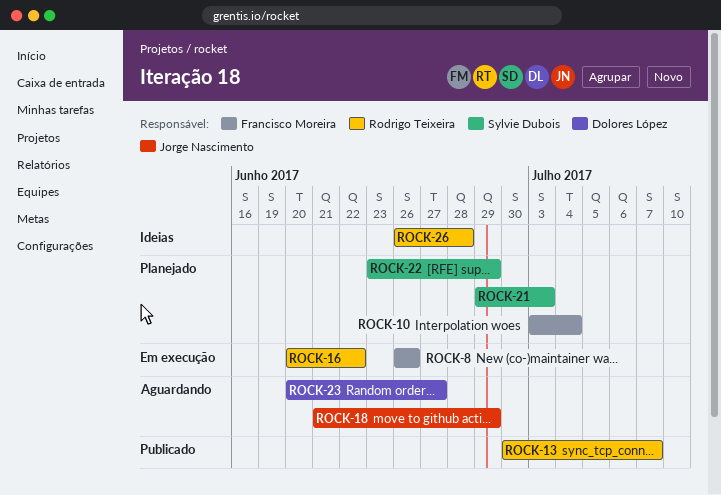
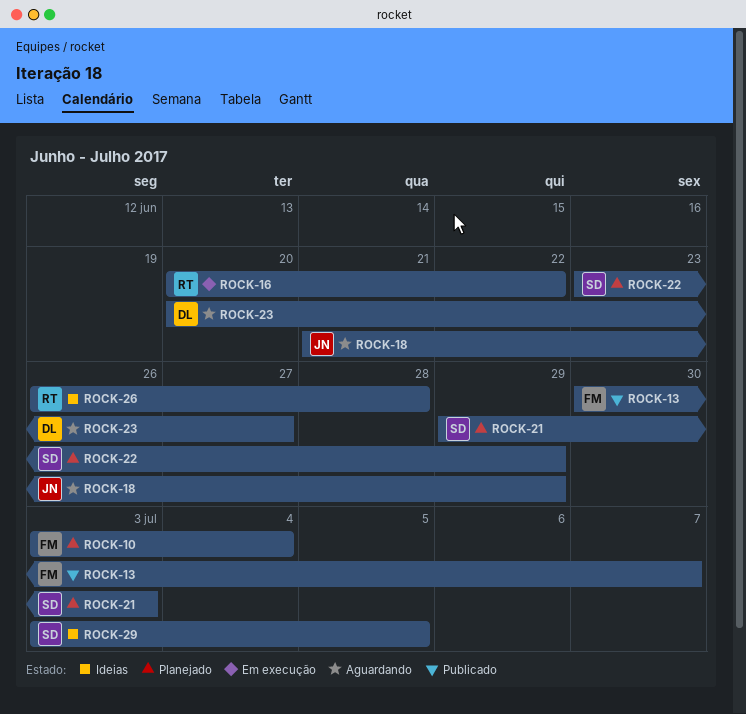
ROCK-8: present -> none
ROCK-13, owner: Rodrigo Teixeira -> Francisco Moreira
ROCK-29: none -> present

